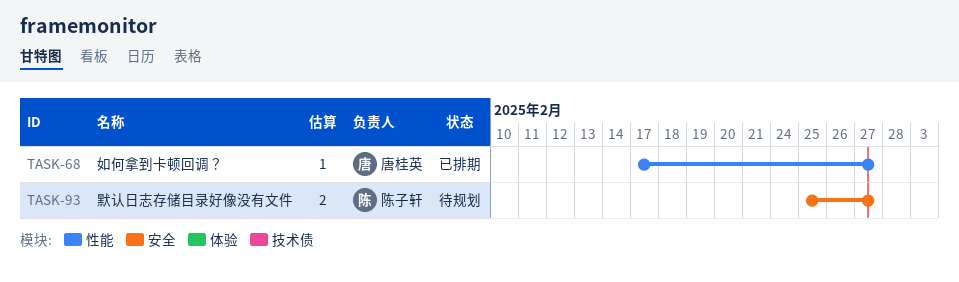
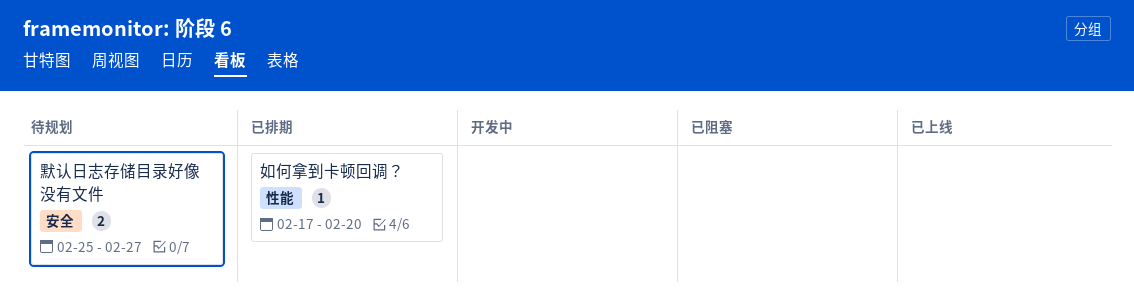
如何拿到卡顿回调？, due: Feb 27 -> Feb 20

